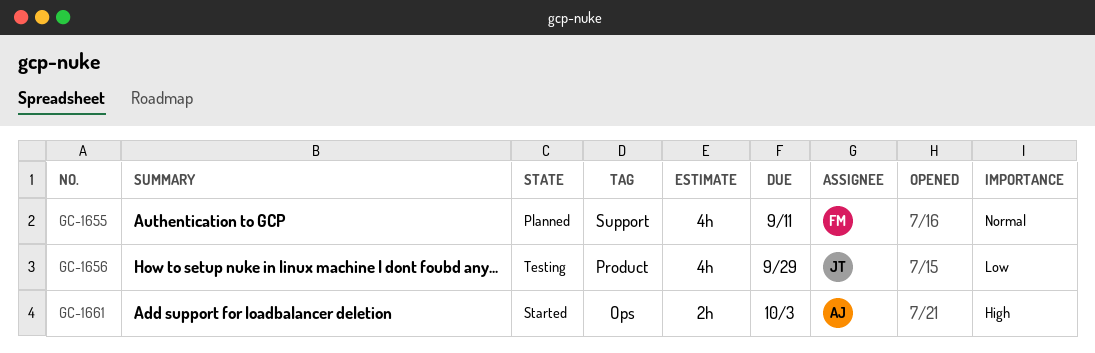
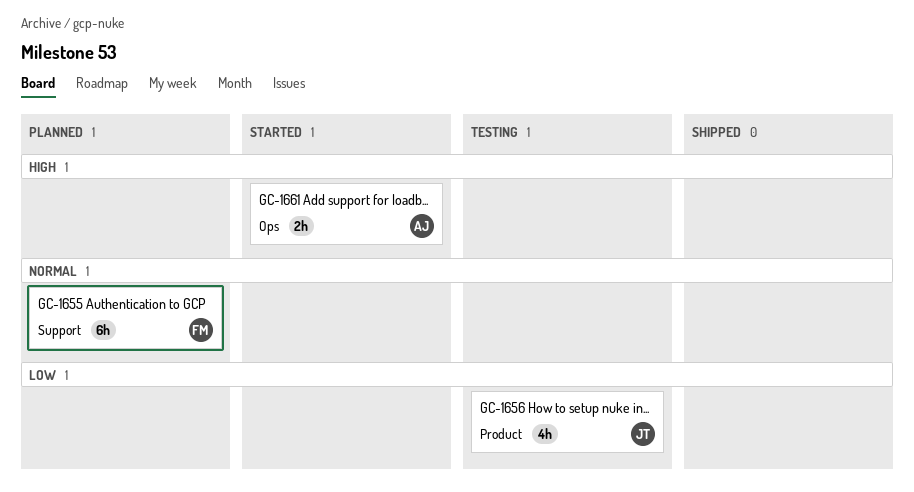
GC-1655, estimate: 4h -> 6h

